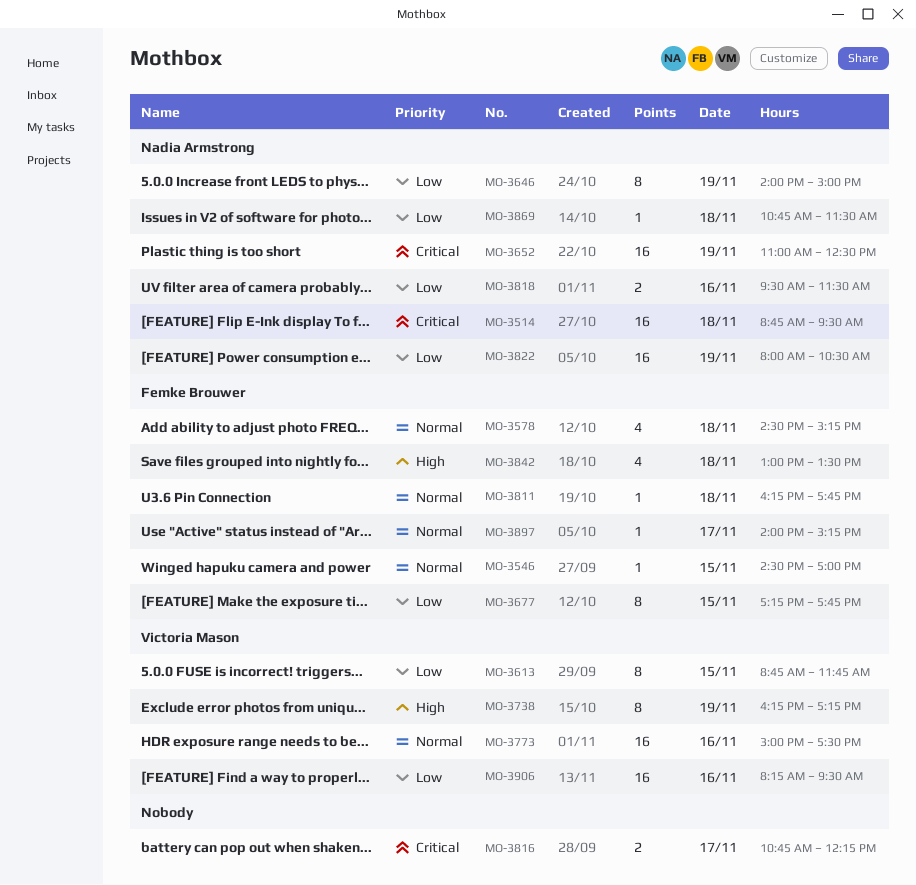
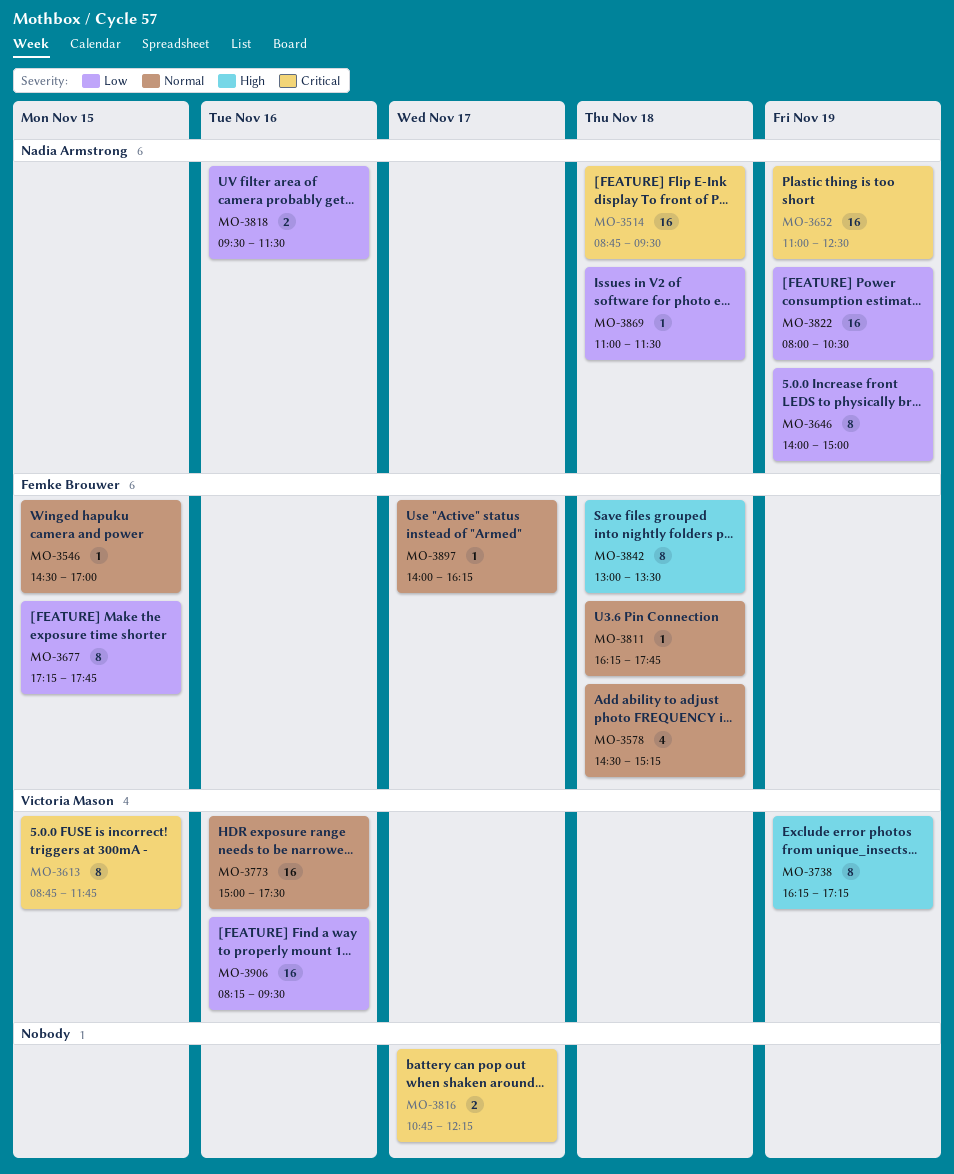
MO-3613, priority: Low -> Critical
MO-3842, estimate: 4 -> 8
MO-3869, begins: 10:45 -> 11:00
MO-3897, ends: 15:15 -> 16:15

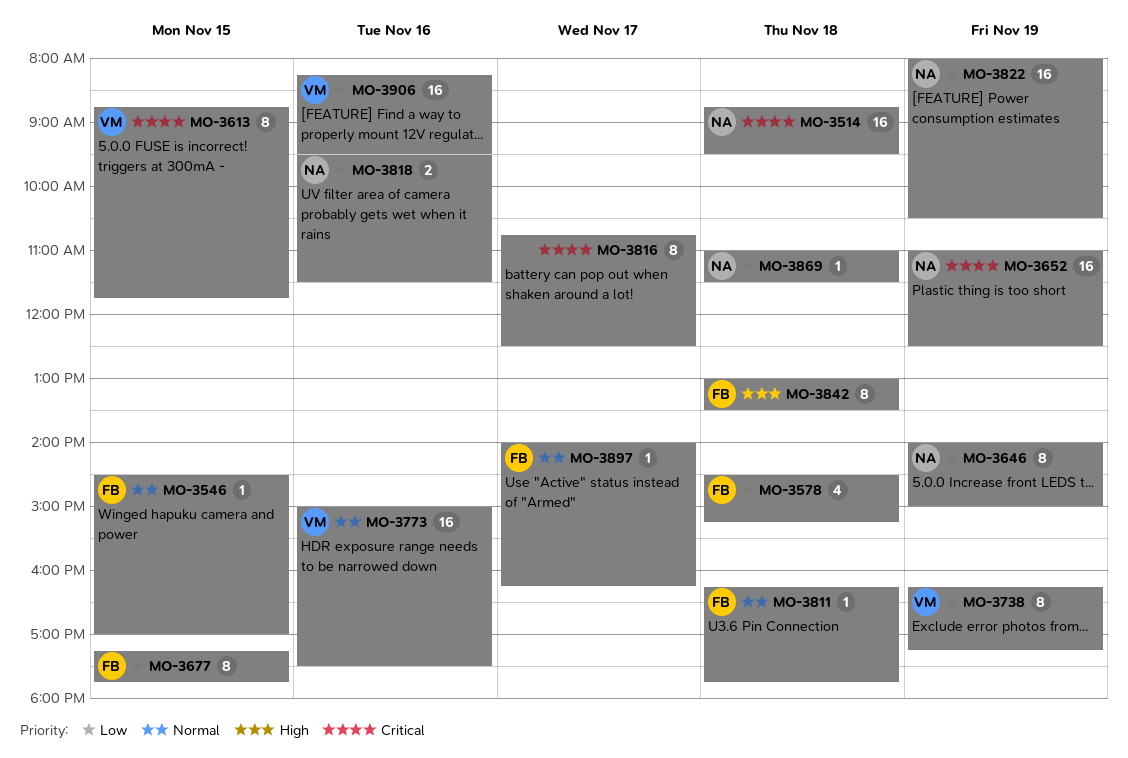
MO-3578, priority: Normal -> Low
MO-3738, priority: High -> Low
MO-3816, estimate: 2 -> 8
MO-3816, ends: 12:15 -> 12:30

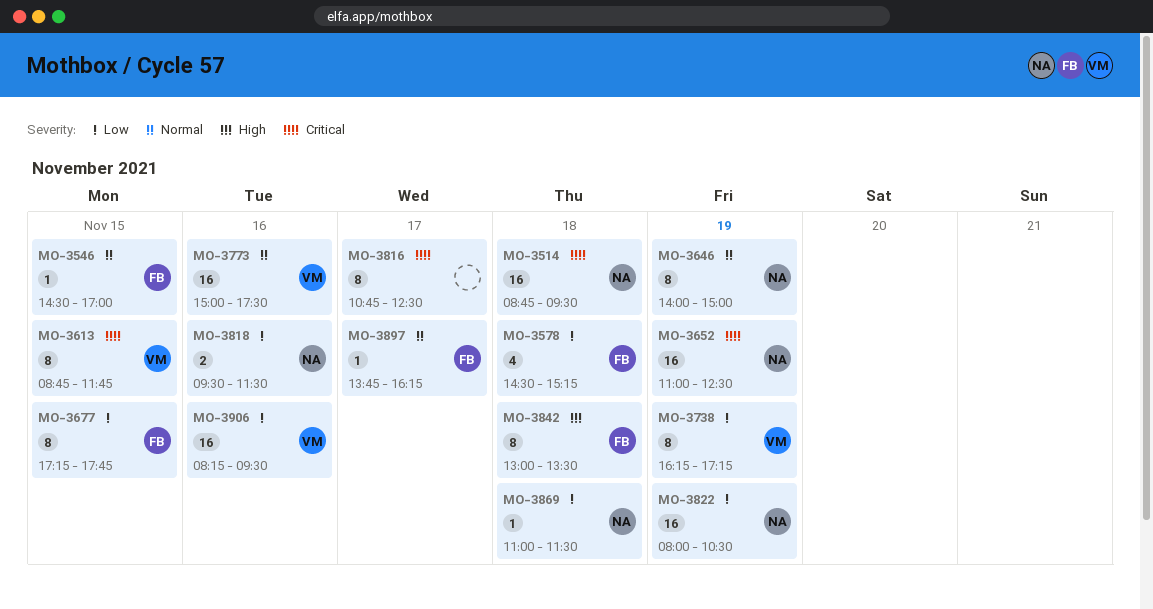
MO-3646, priority: Low -> Normal
MO-3811: present -> none
MO-3897, begins: 14:00 -> 13:45

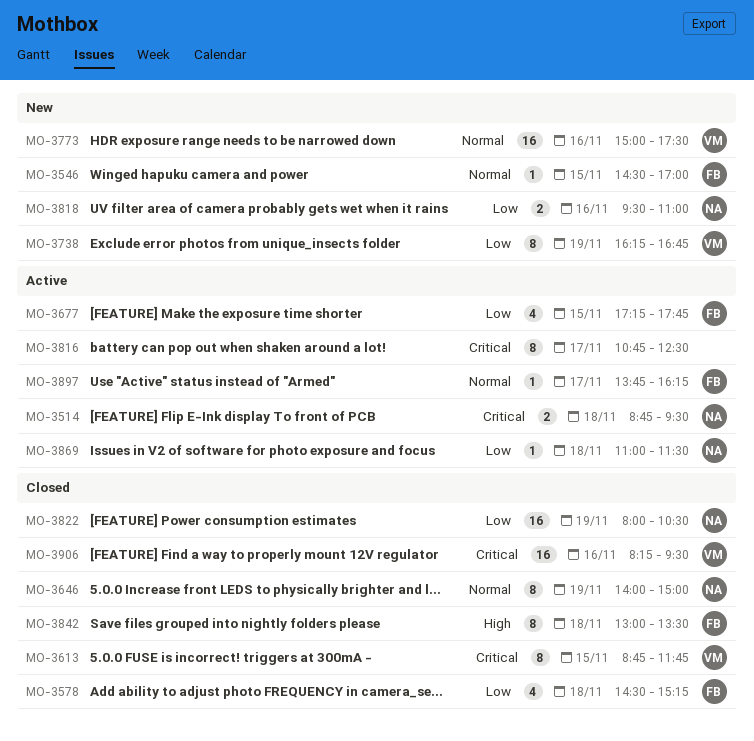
MO-3514, estimate: 16 -> 2
MO-3652: present -> none
MO-3677, estimate: 8 -> 4
MO-3738, ends: 17:15 -> 16:45
MO-3818, ends: 11:30 -> 11:00
MO-3906, priority: Low -> Critical

